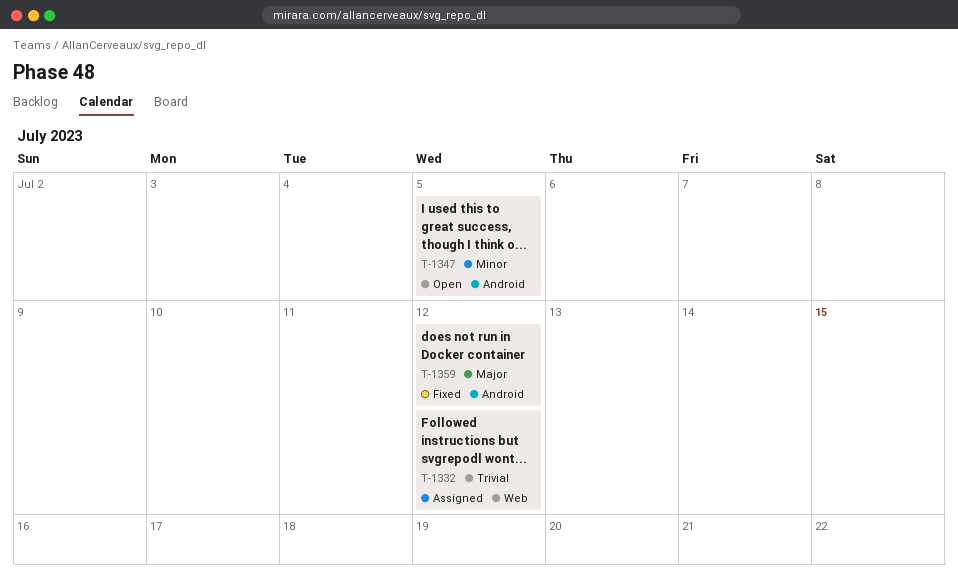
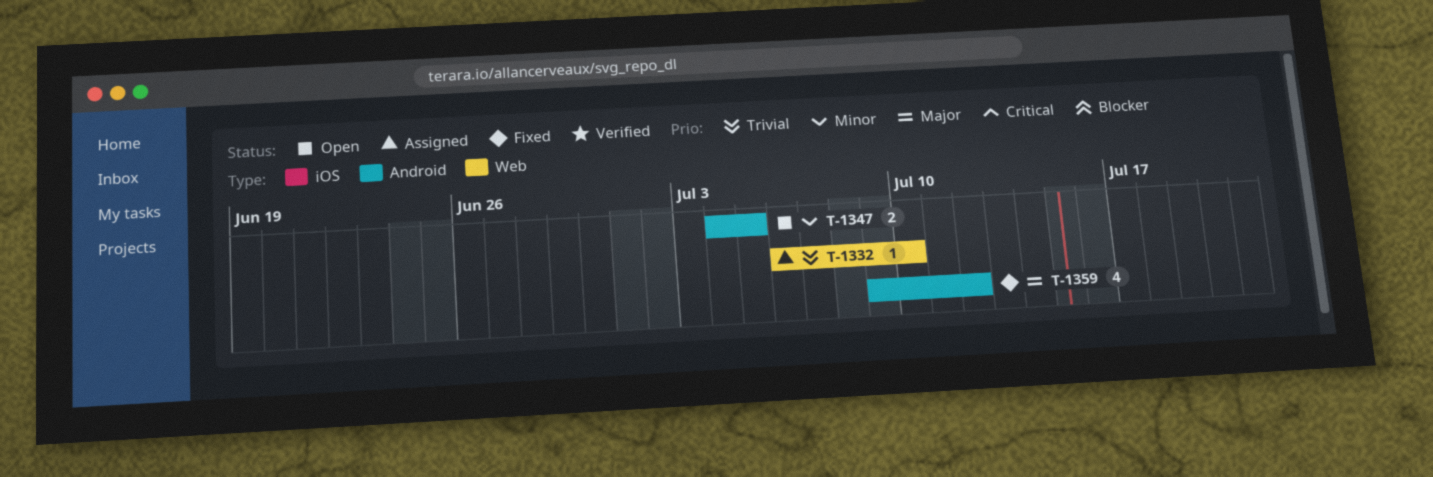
T-1332, due: Jul 12 -> Jul 10

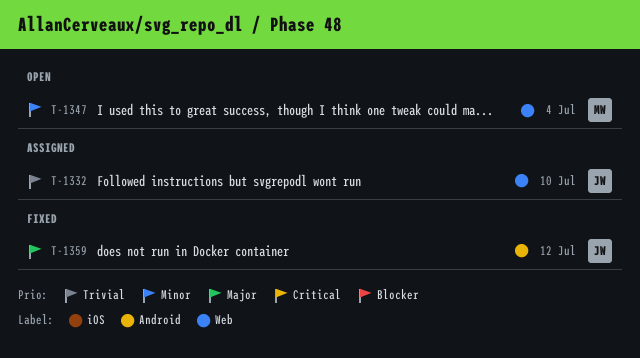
T-1347, label: Android -> Web
T-1347, due: Jul 5 -> Jul 4

